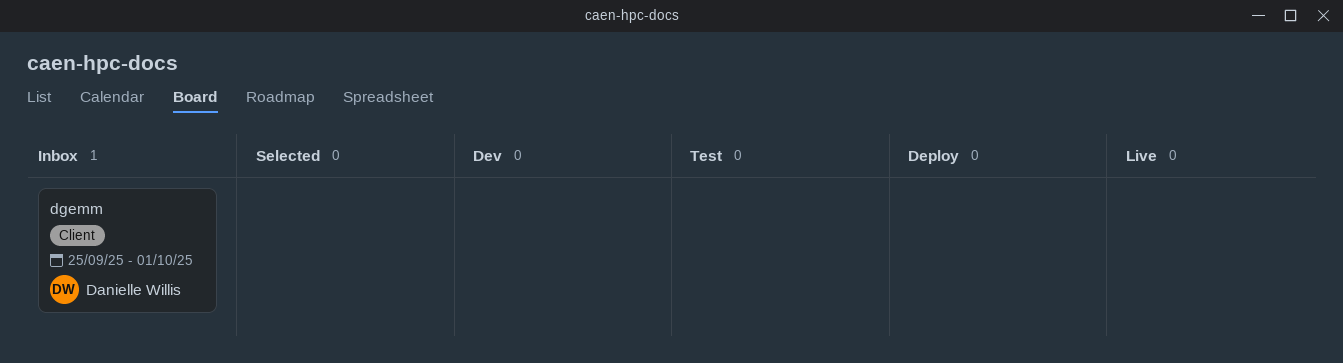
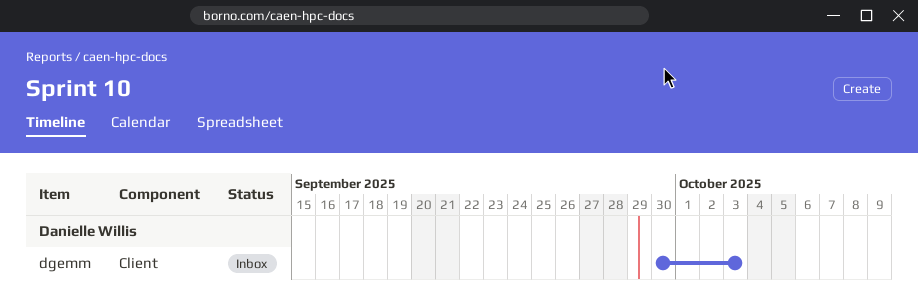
dgemm, start: Sep 25 -> Sep 30
dgemm, due: Oct 1 -> Oct 3

